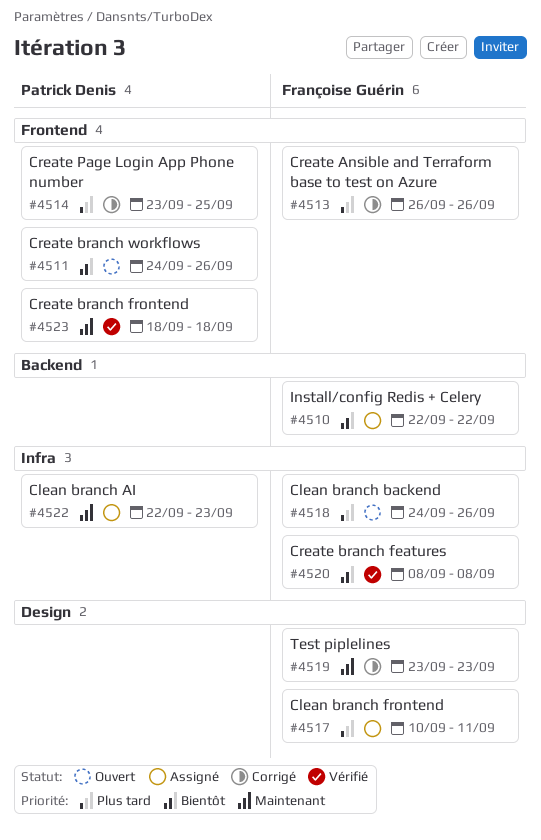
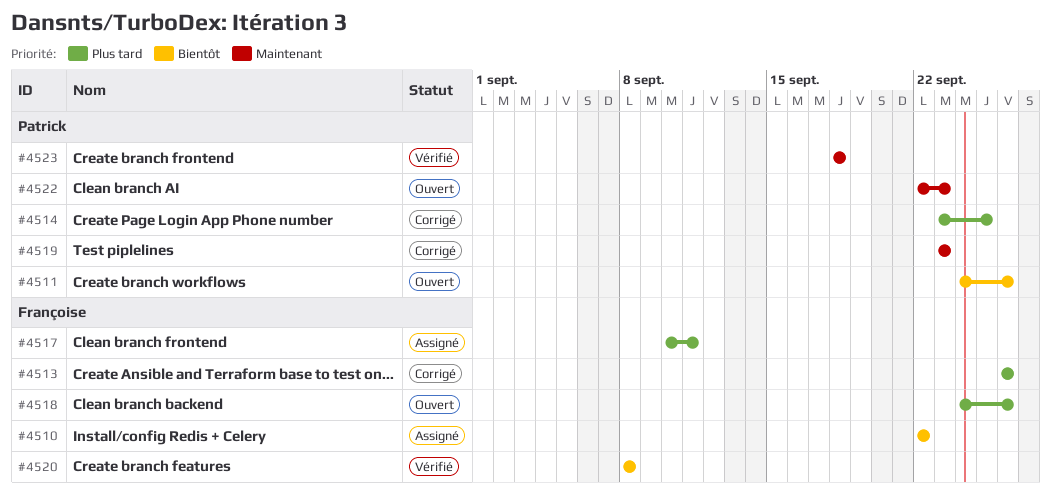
#4519, owner: Françoise Guérin -> Patrick Denis
#4522, status: Assigné -> Ouvert

